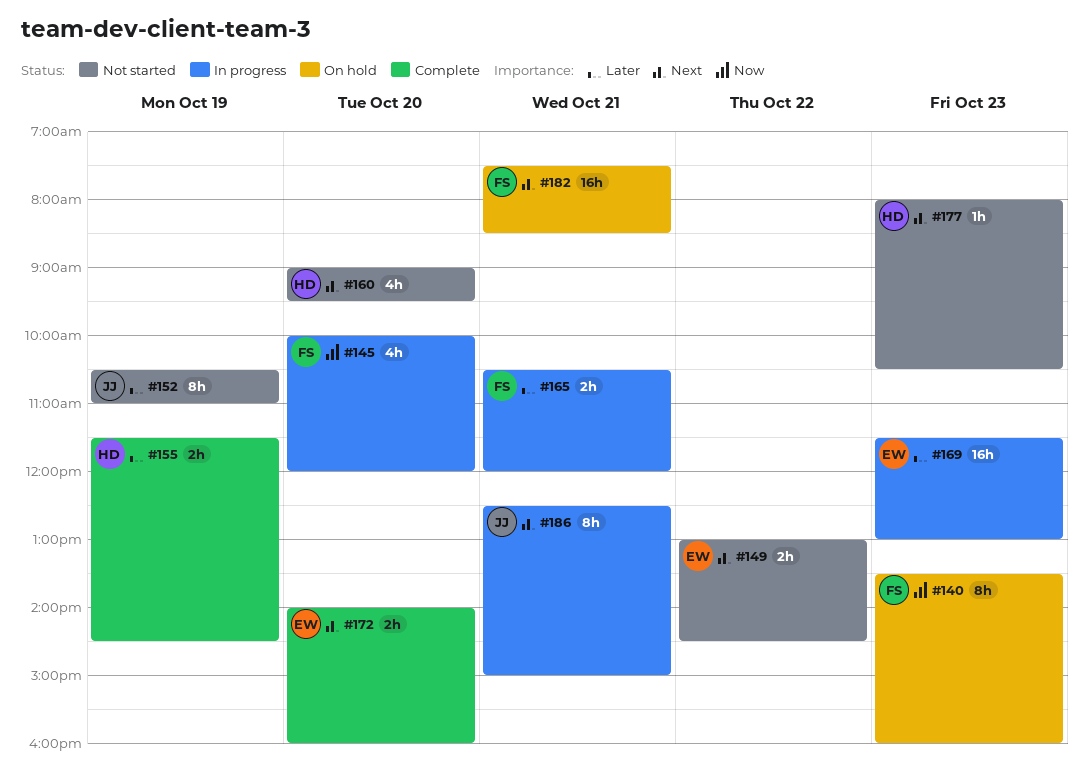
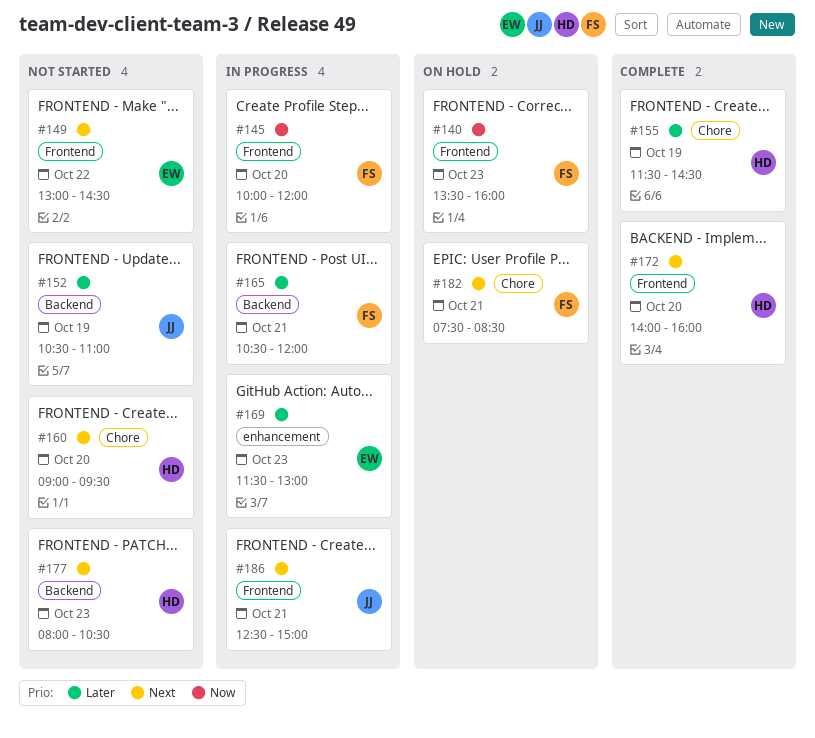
#172, owner: EW -> HD

